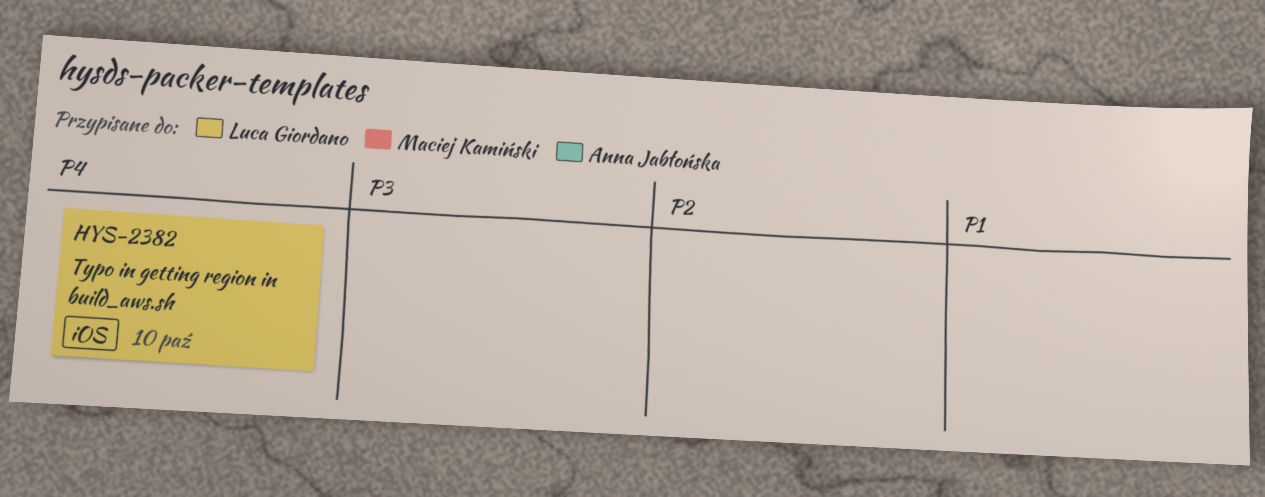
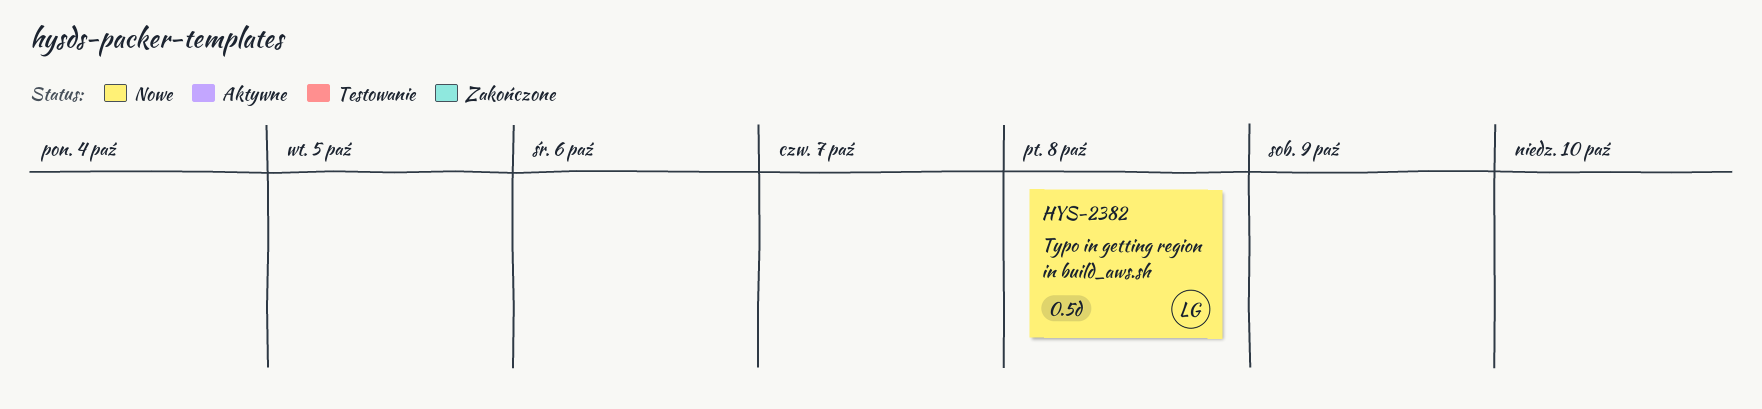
HYS-2382, due: Oct 10 -> Oct 8

